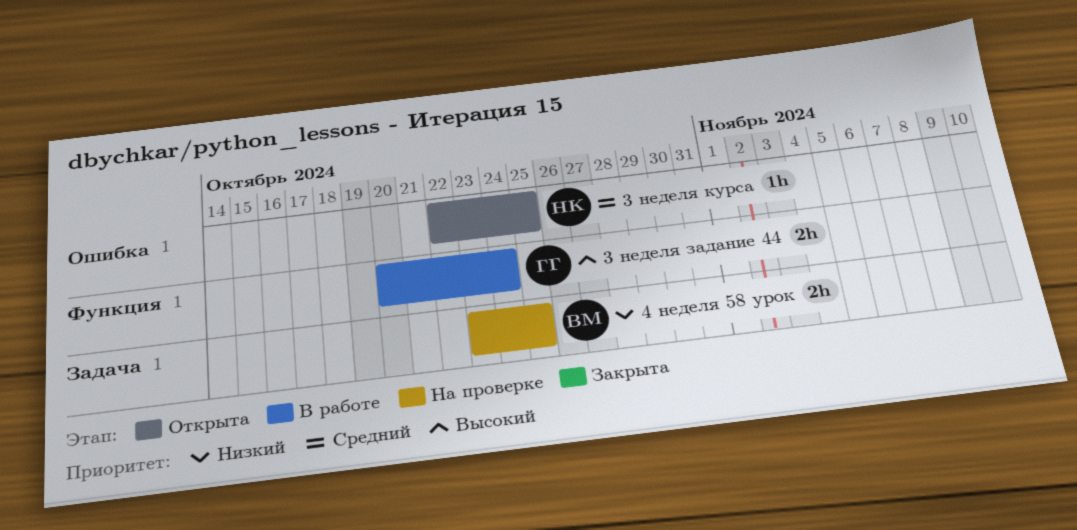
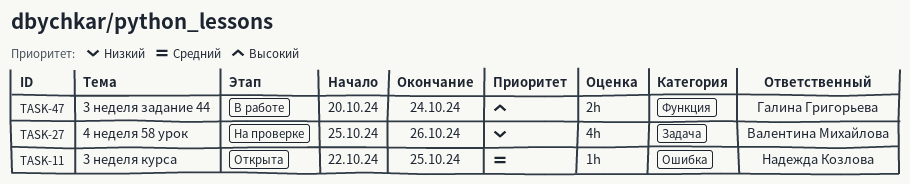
4 неделя 58 урок, estimate: 2h -> 4h
4 неделя 58 урок, start: Oct 23 -> Oct 25
4 неделя 58 урок, due: Oct 25 -> Oct 26

